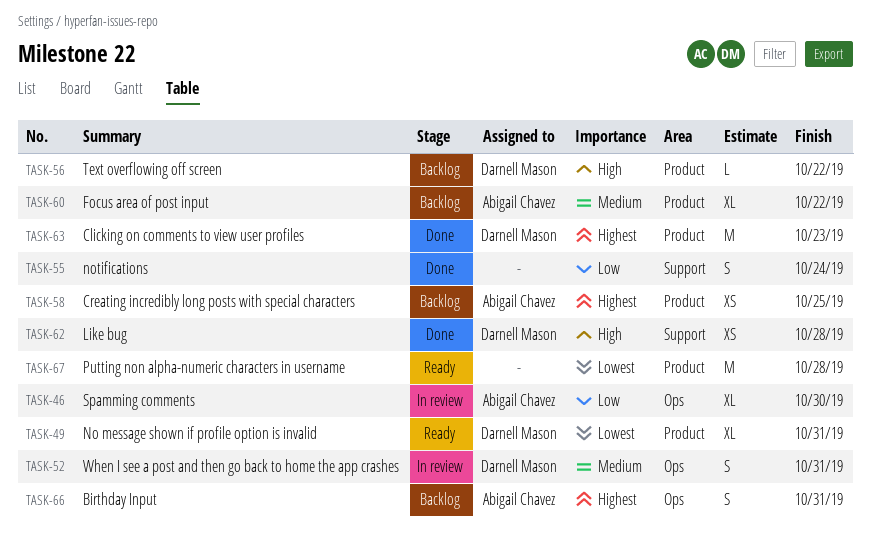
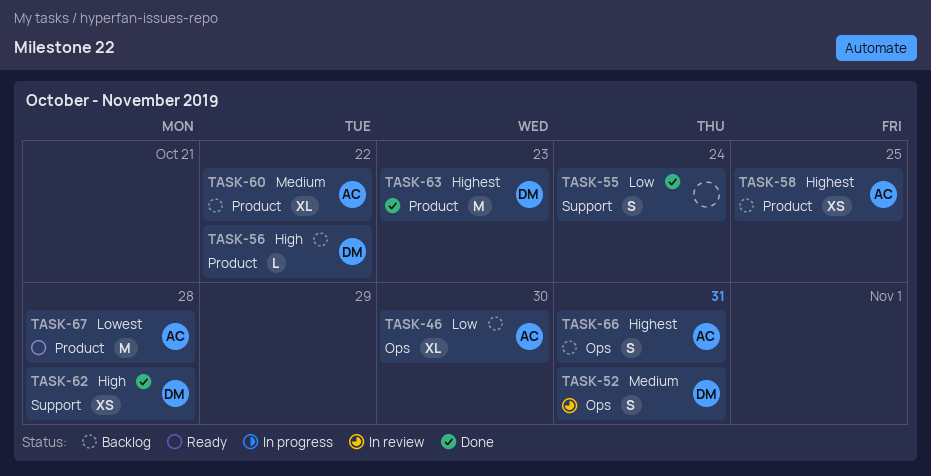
TASK-46, status: In review -> Backlog
TASK-49: present -> none
TASK-67, owner: none -> Abigail Chavez

